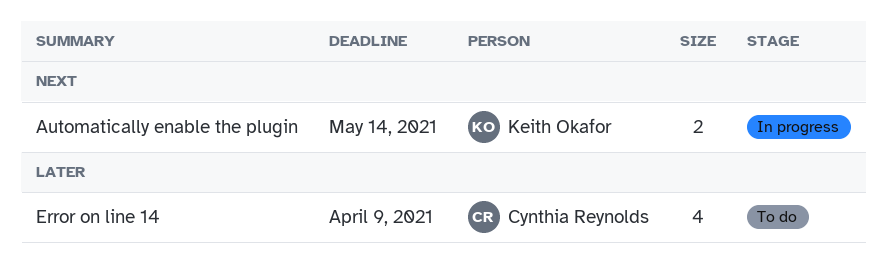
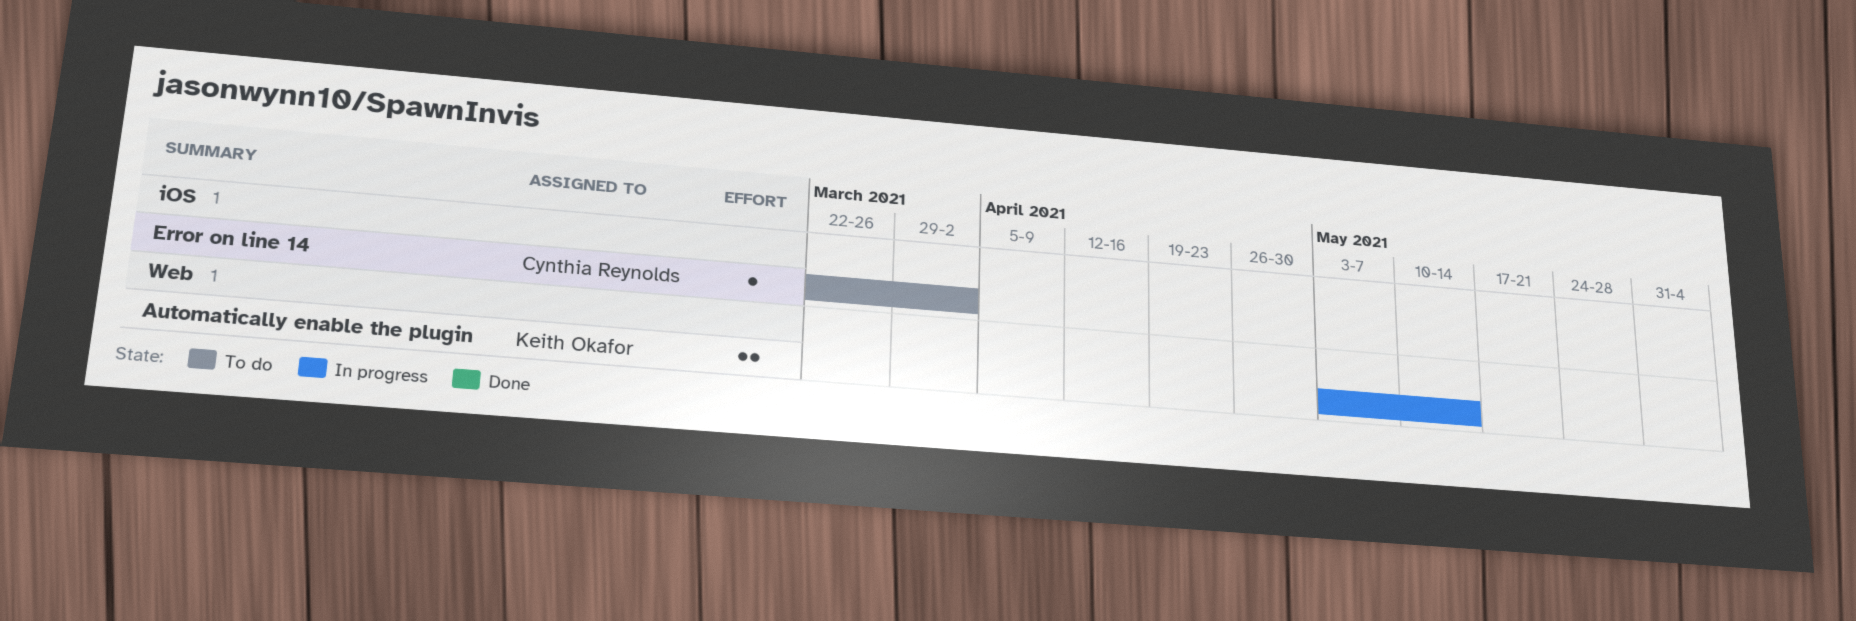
Error on line 14, estimate: 4 -> 1
Error on line 14, due: Apr 9 -> Apr 2

